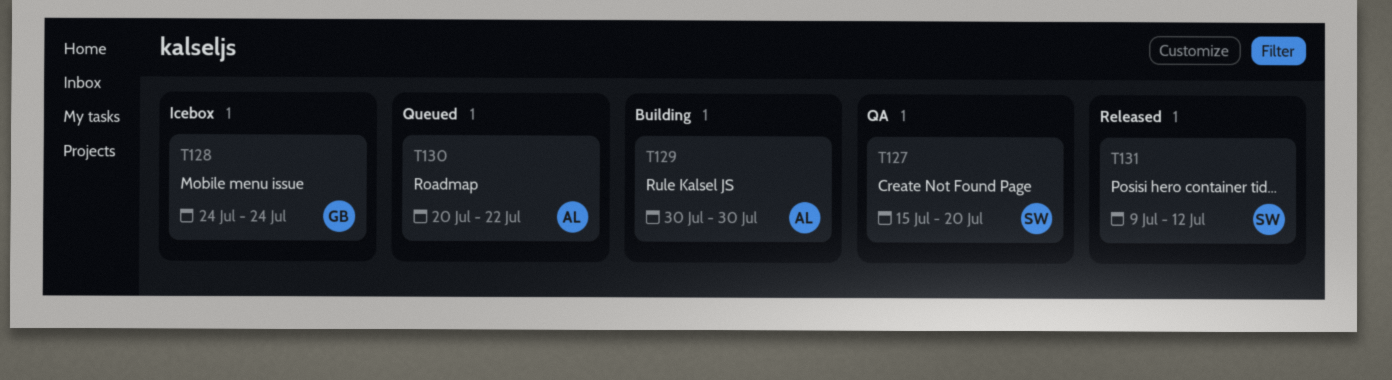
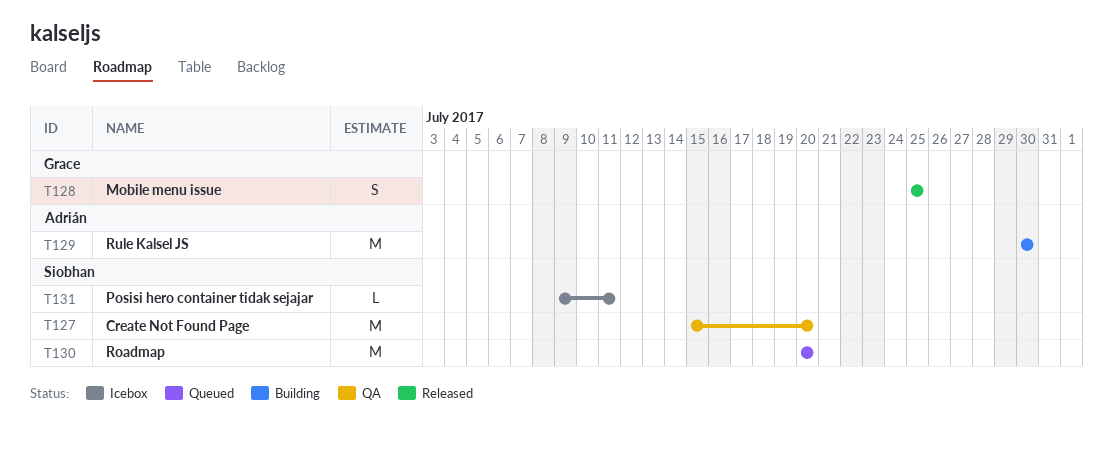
T128, status: Icebox -> Released
T128, start: Jul 24 -> Jul 25
T128, due: Jul 24 -> Jul 25
T130, owner: Adrián -> Siobhan
T130, due: Jul 22 -> Jul 20
T131, status: Released -> Icebox
T131, due: Jul 12 -> Jul 11

